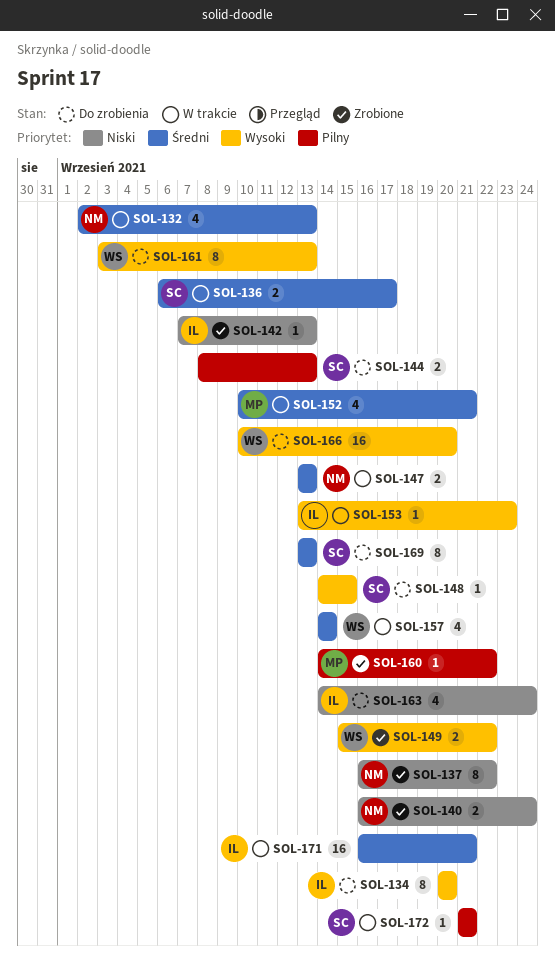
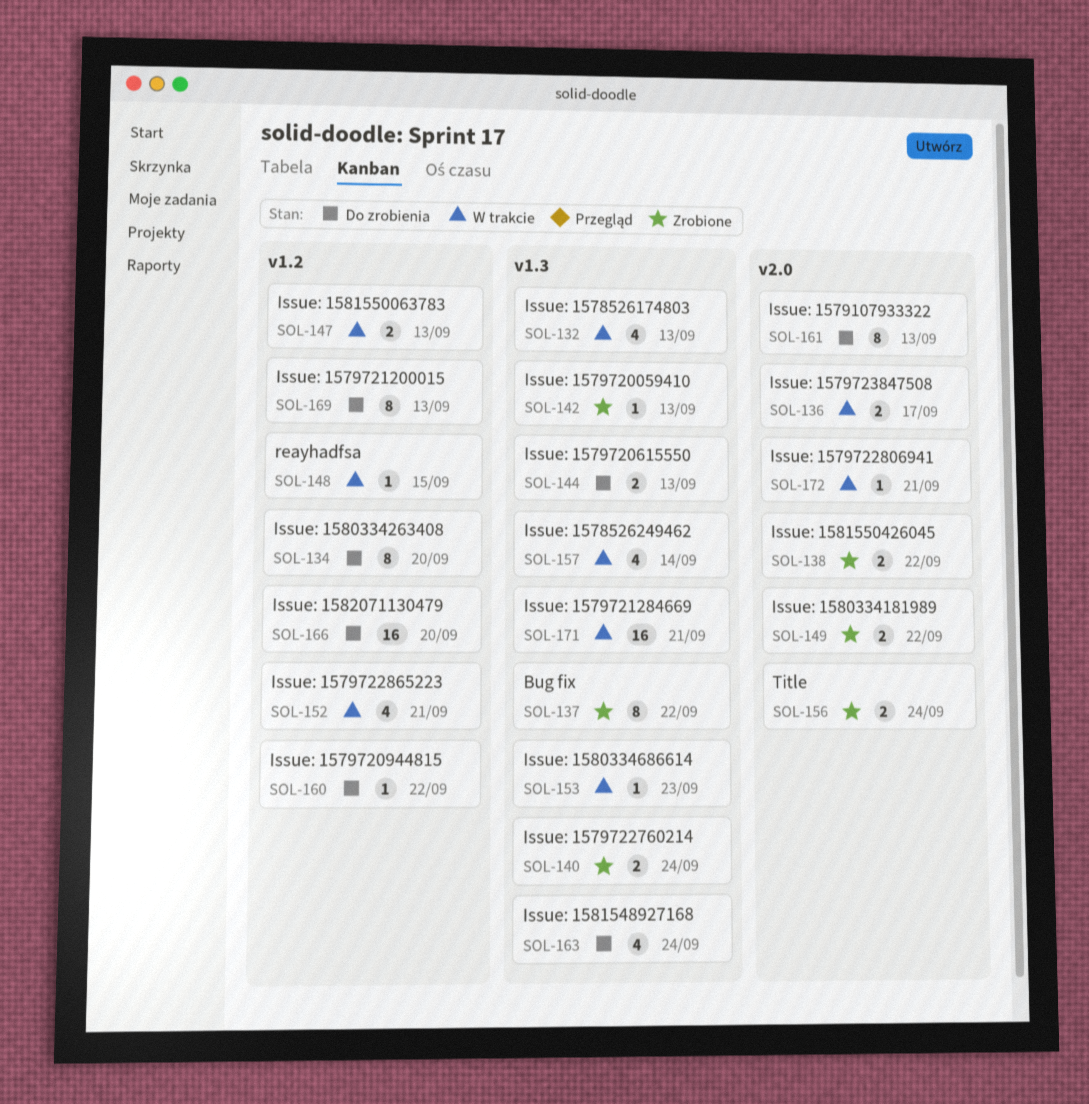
SOL-138: none -> present
SOL-148, status: Do zrobienia -> W trakcie
SOL-156: none -> present
SOL-160, status: Zrobione -> Do zrobienia

